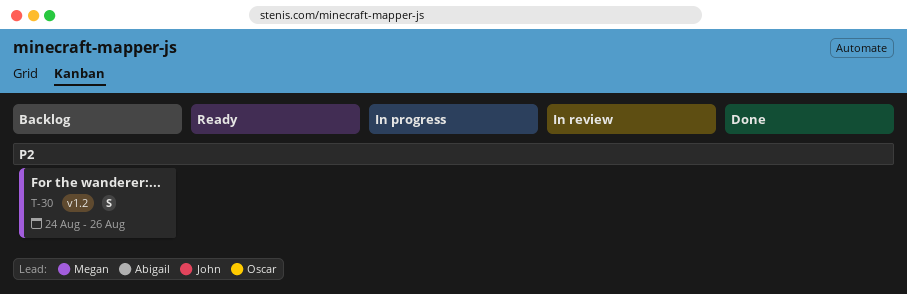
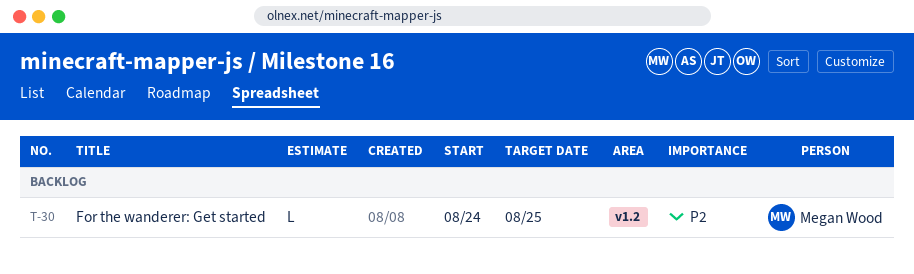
T-30, estimate: S -> L
T-30, due: Aug 26 -> Aug 25

